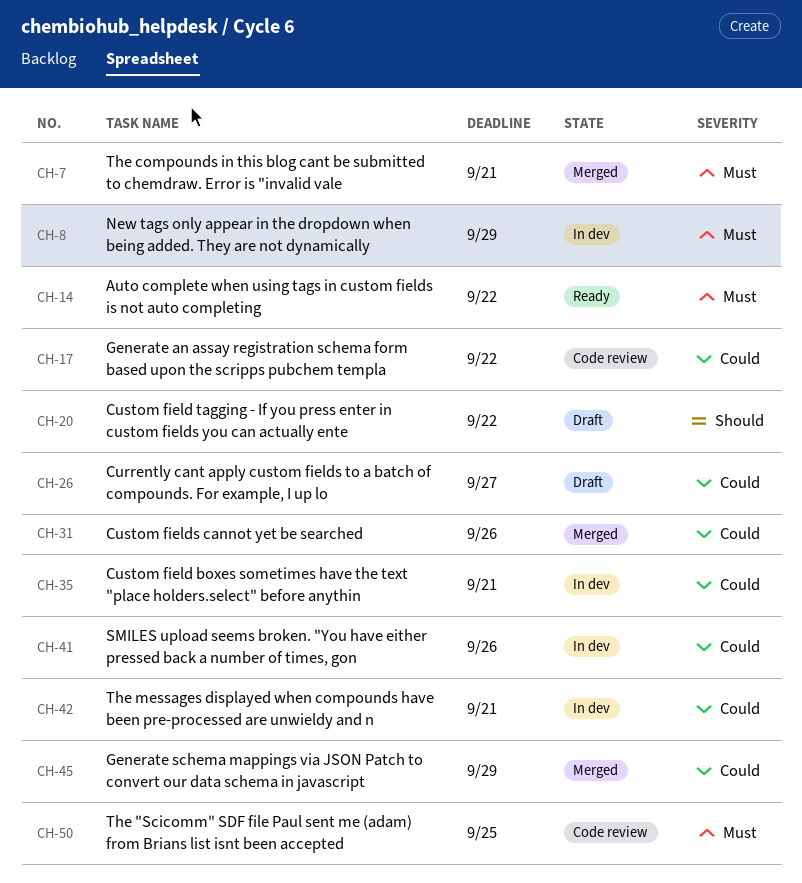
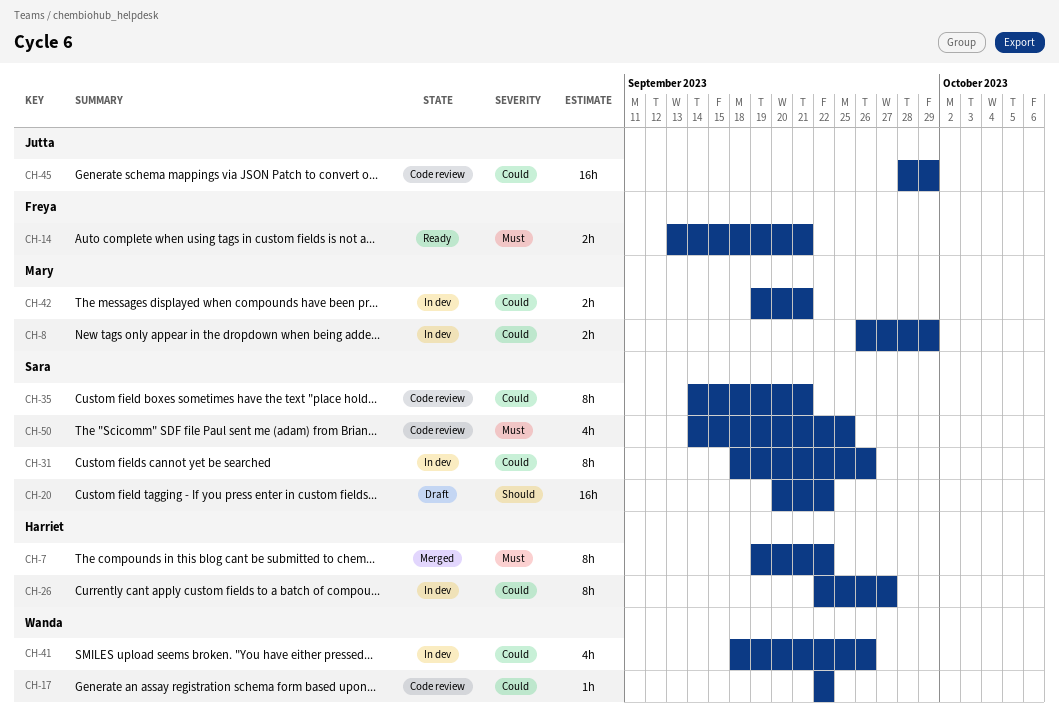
CH-7, due: Sep 21 -> Sep 22
CH-8, priority: Must -> Could
CH-14, due: Sep 22 -> Sep 21
CH-26, status: Draft -> In dev
CH-31, status: Merged -> In dev
CH-35, status: In dev -> Code review
CH-45, status: Merged -> Code review

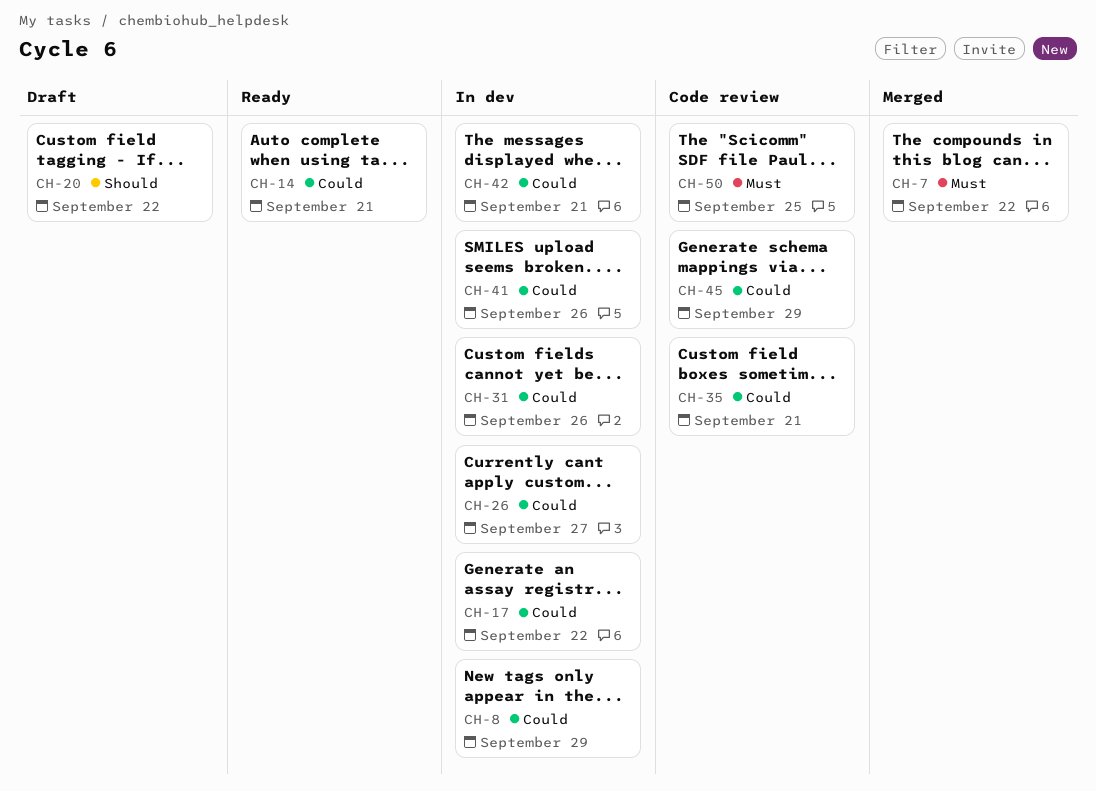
CH-14, priority: Must -> Could
CH-17, status: Code review -> In dev

